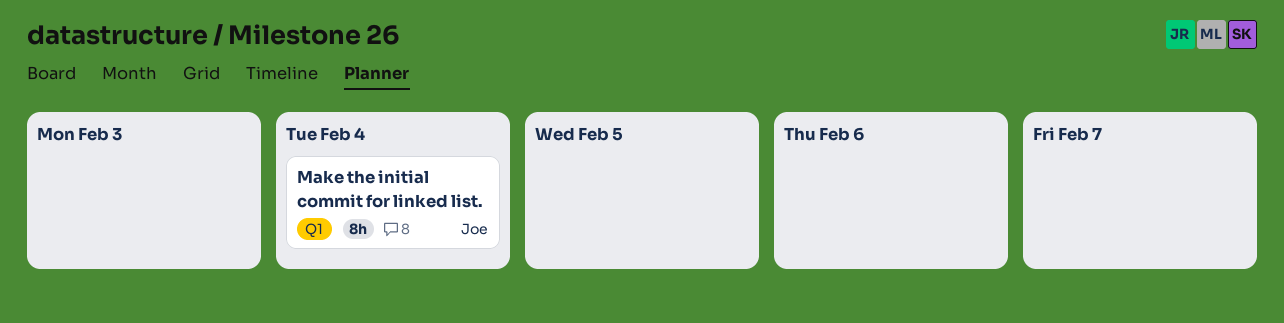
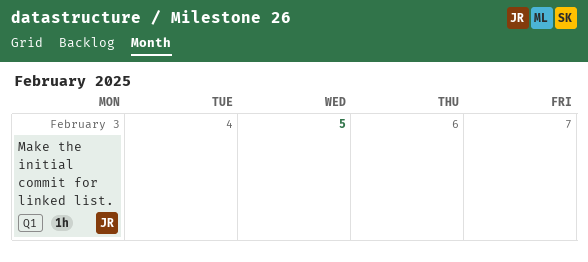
Make the initial commit for linked list., estimate: 8h -> 1h
Make the initial commit for linked list., due: Feb 4 -> Feb 3

